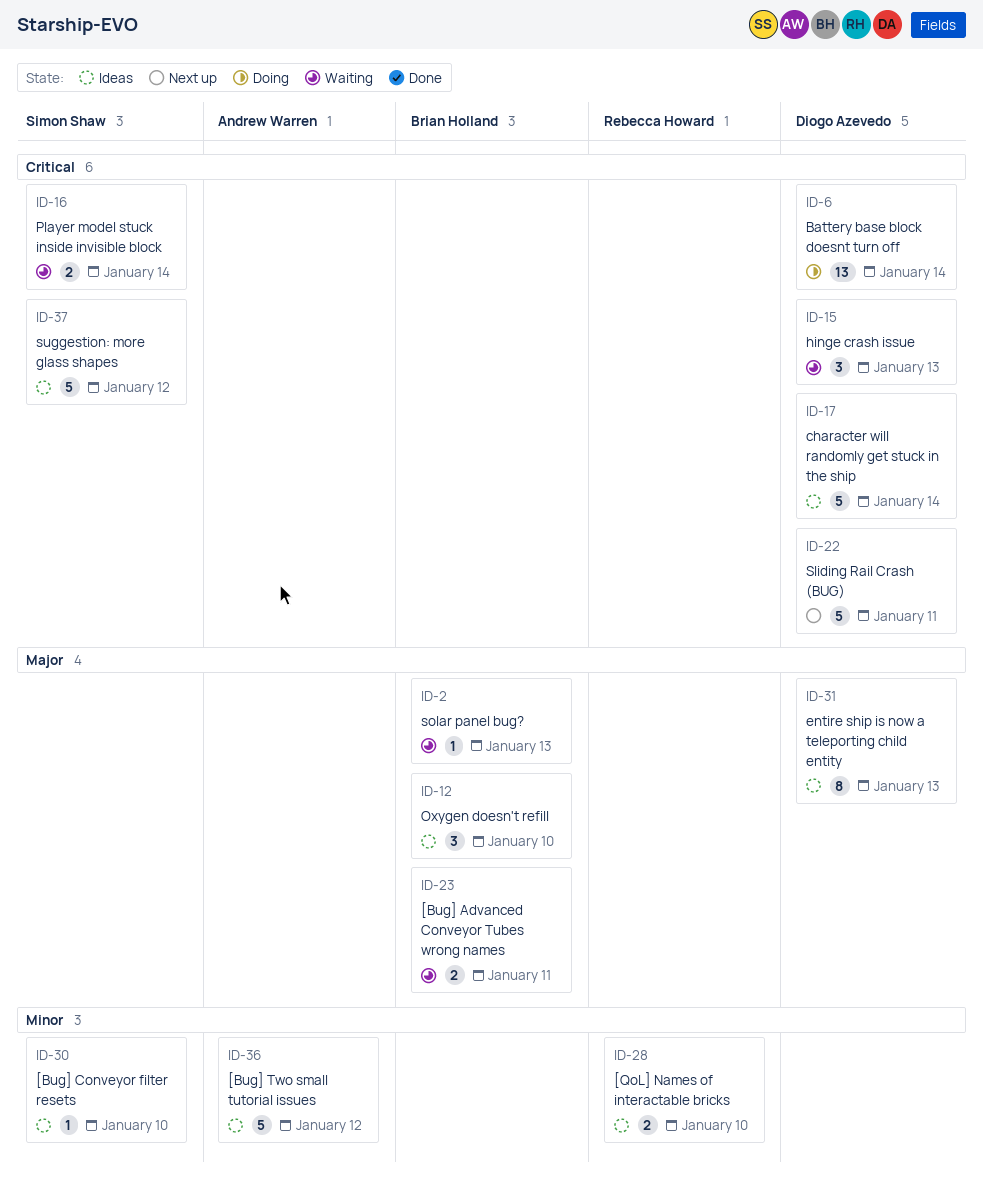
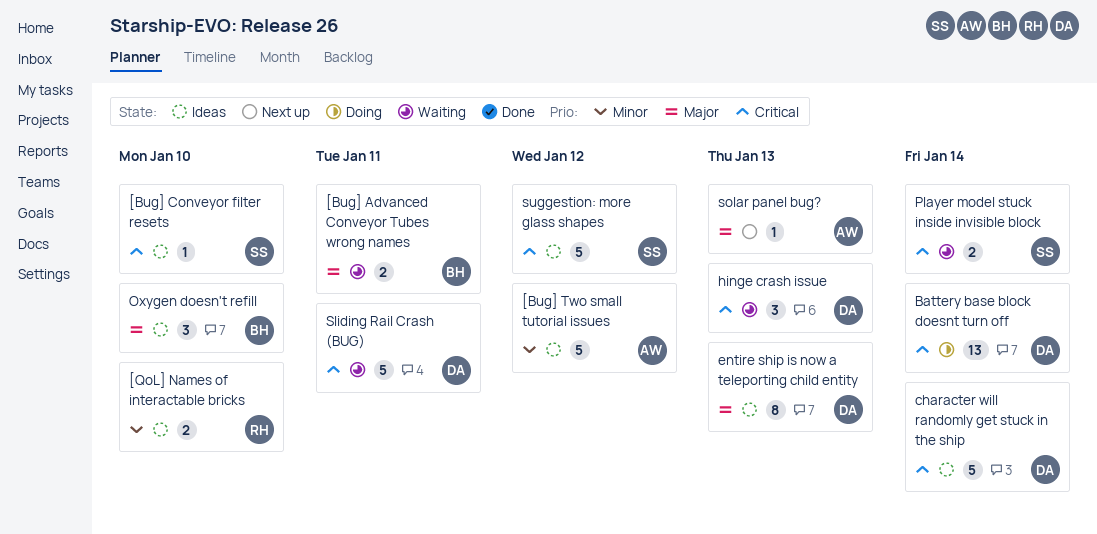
[Bug] Conveyor filter resets, priority: Minor -> Critical
Sliding Rail Crash (BUG), status: Next up -> Waiting
solar panel bug?, status: Waiting -> Next up
solar panel bug?, owner: Brian Holland -> Andrew Warren

